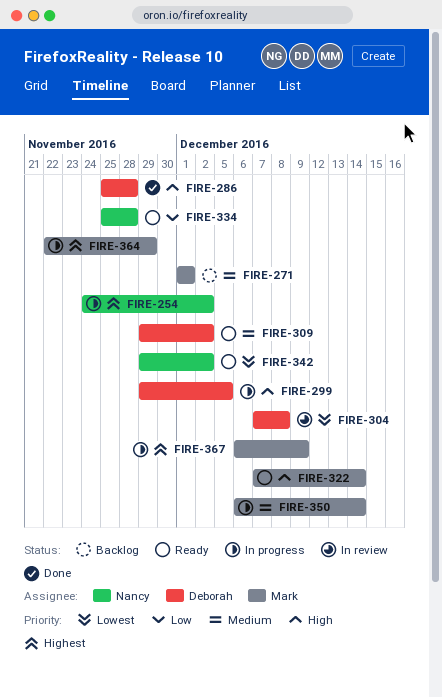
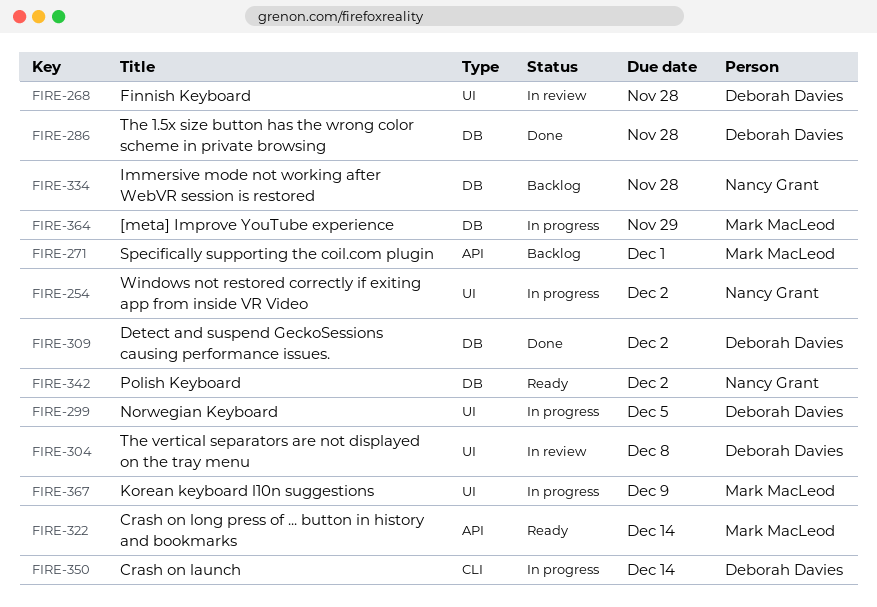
FIRE-268: none -> present
FIRE-309, status: Ready -> Done
FIRE-334, status: Ready -> Backlog
FIRE-350, owner: Mark MacLeod -> Deborah Davies

